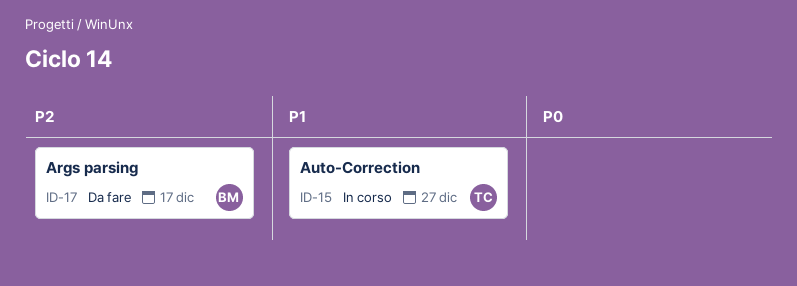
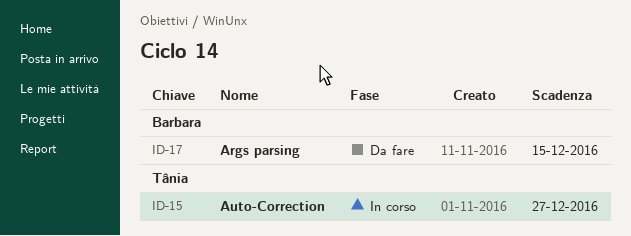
ID-17, due: Dec 17 -> Dec 15

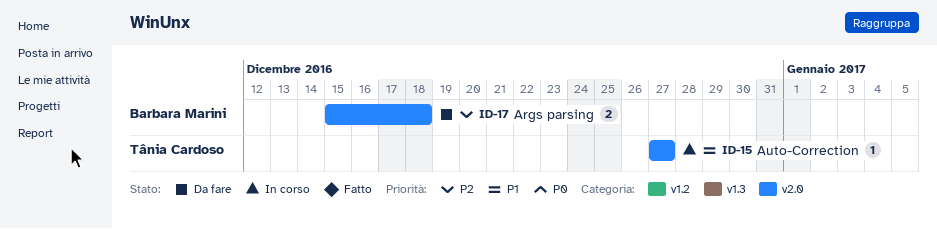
ID-17, due: Dec 15 -> Dec 18

